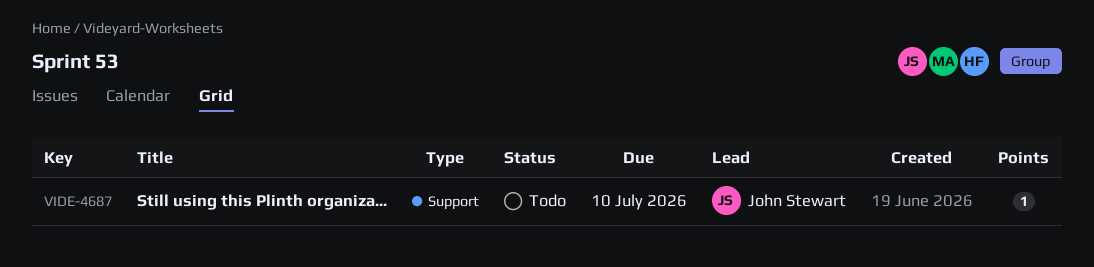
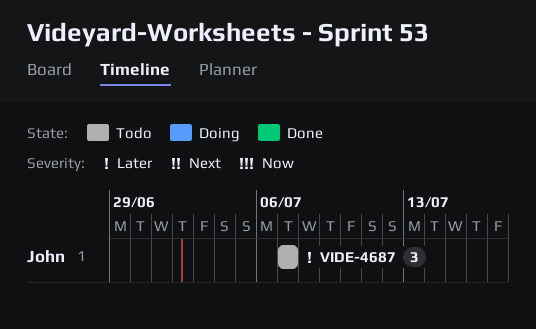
VIDE-4687, estimate: 1 -> 3
VIDE-4687, due: Jul 10 -> Jul 7

